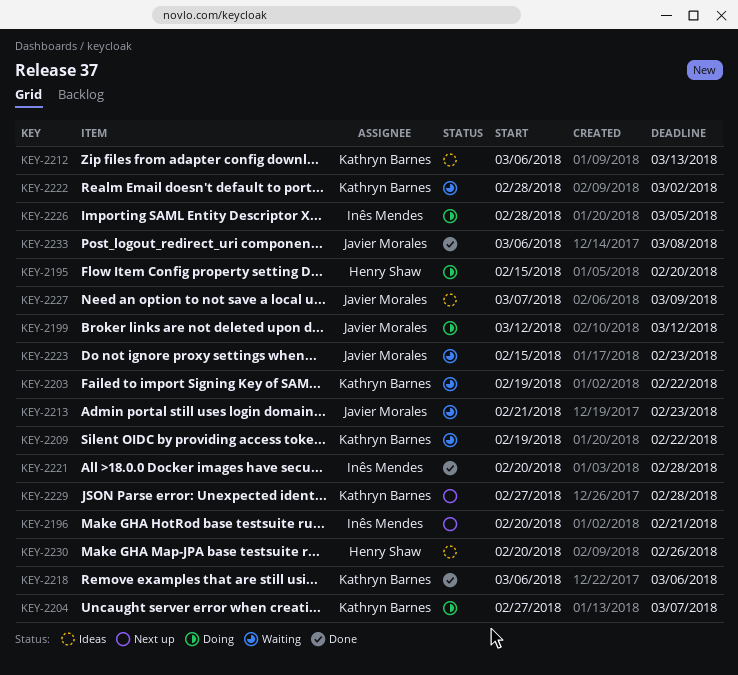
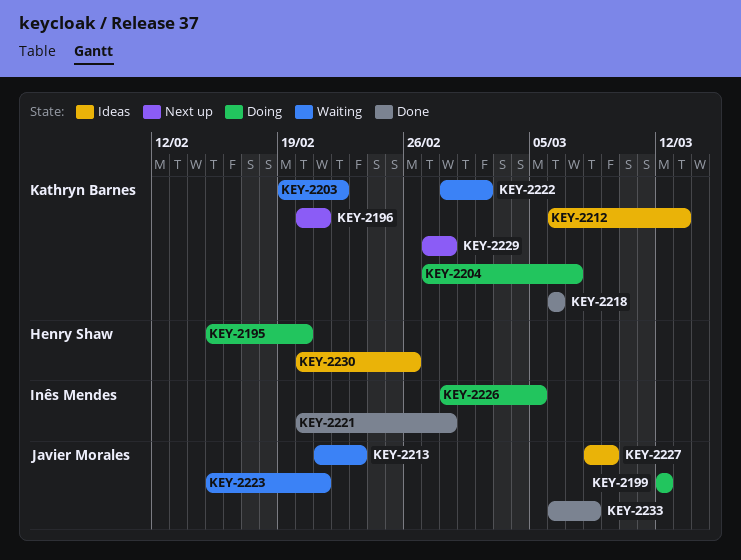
KEY-2196, owner: Inês Mendes -> Kathryn Barnes
KEY-2209: present -> none
KEY-2223, due: Feb 23 -> Feb 21
KEY-2227, start: Mar 7 -> Mar 8

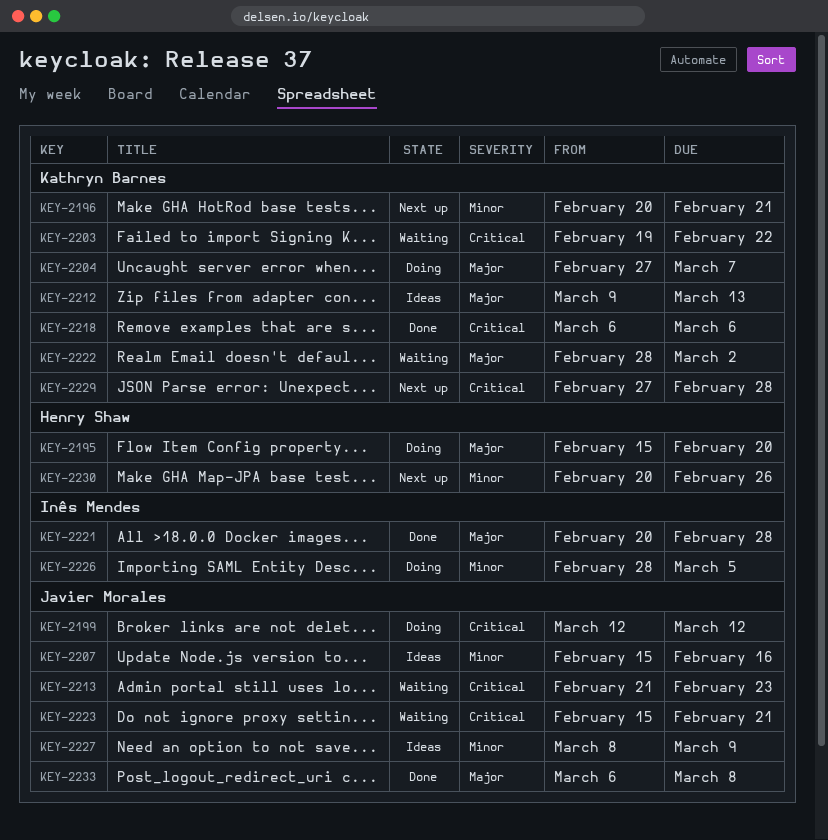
KEY-2207: none -> present
KEY-2212, start: Mar 6 -> Mar 9
KEY-2230, status: Ideas -> Next up

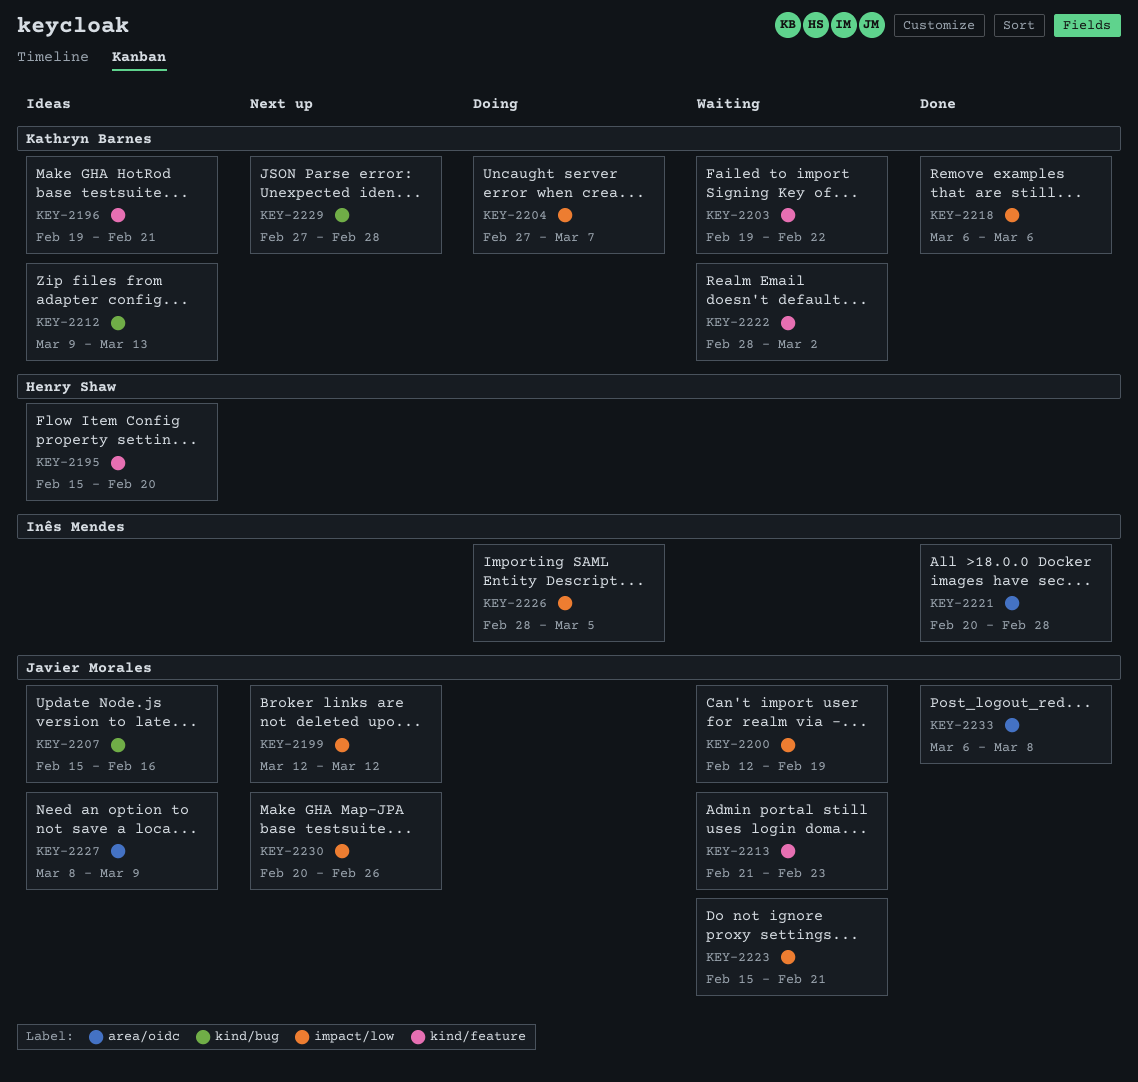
KEY-2195, status: Doing -> Ideas
KEY-2196, status: Next up -> Ideas
KEY-2196, start: Feb 20 -> Feb 19
KEY-2199, status: Doing -> Next up
KEY-2200: none -> present
KEY-2230, owner: Henry Shaw -> Javier Morales

